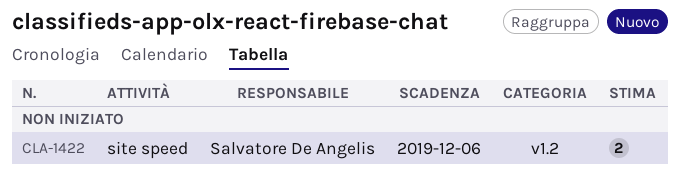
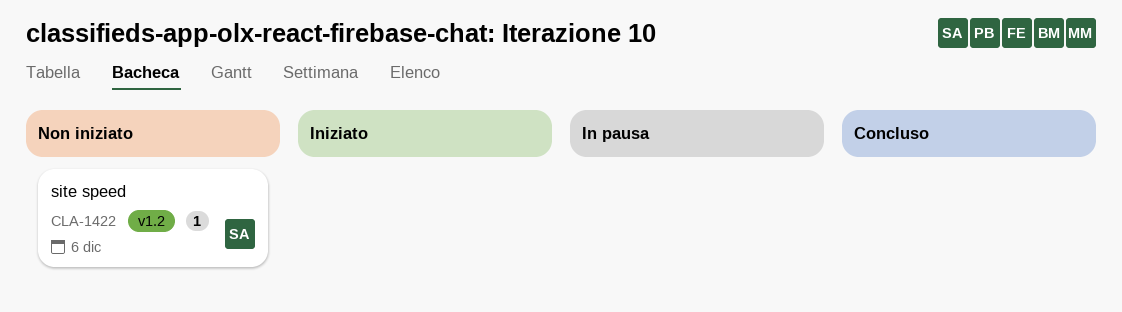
CLA-1422, estimate: 2 -> 1

